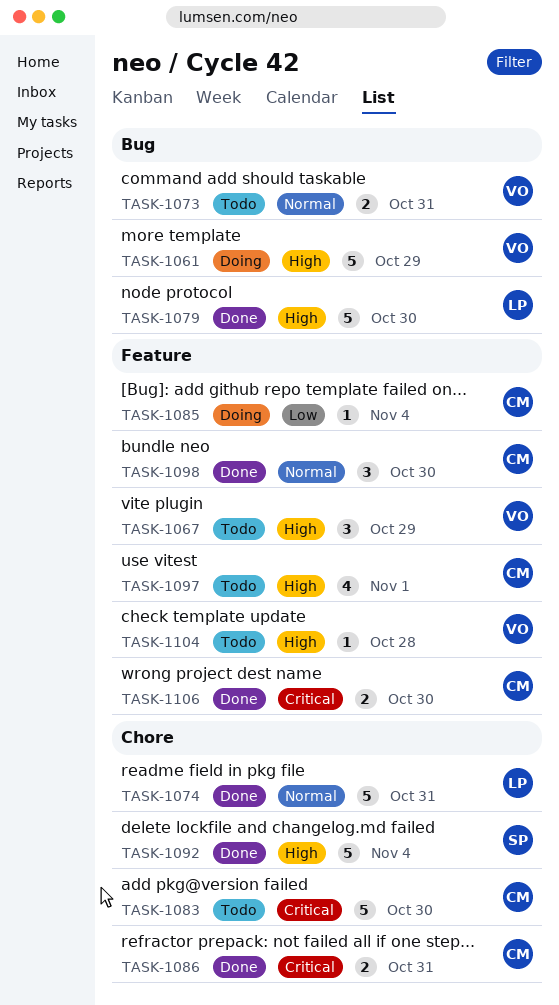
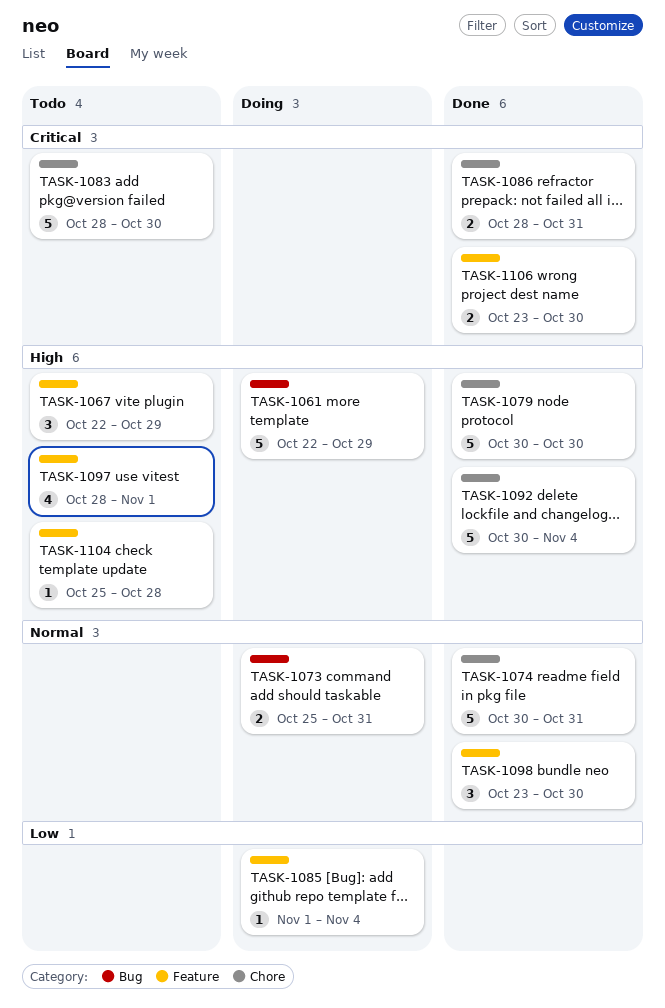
TASK-1073, status: Todo -> Doing
TASK-1079, label: Bug -> Chore

